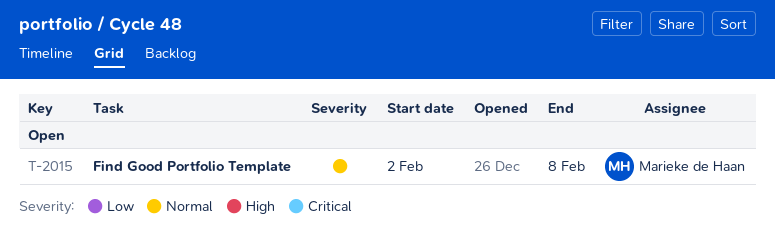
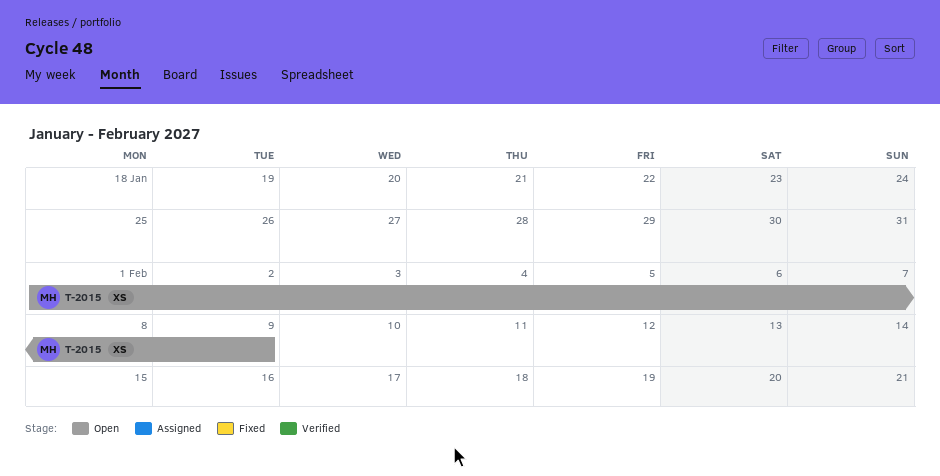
T-2015, start: Feb 2 -> Feb 1
T-2015, due: Feb 8 -> Feb 9

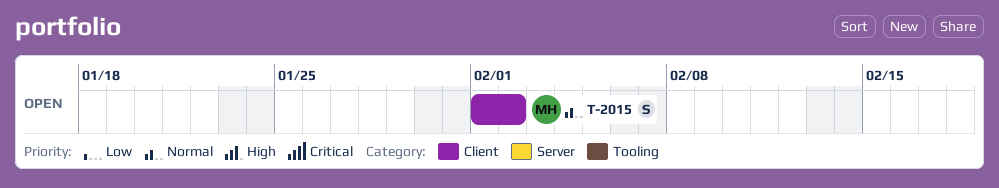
T-2015, estimate: XS -> S
T-2015, due: Feb 9 -> Feb 2

